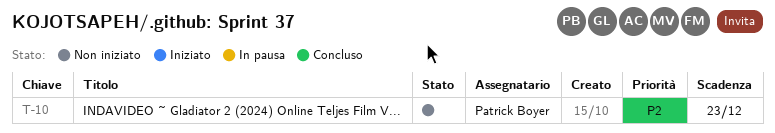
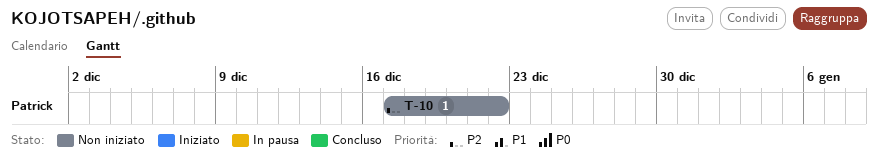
T-10, due: Dec 23 -> Dec 22

